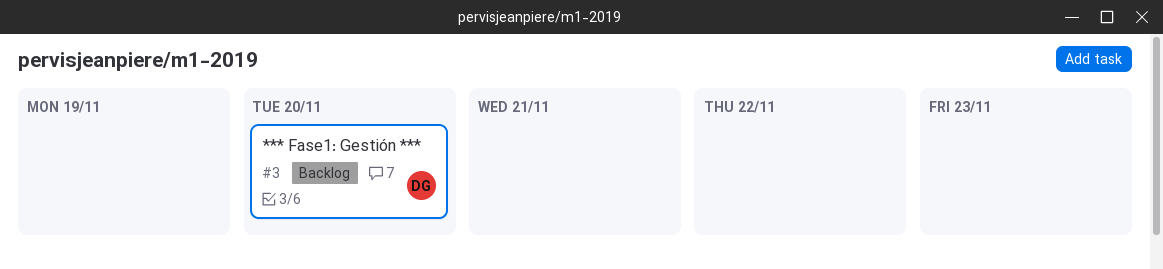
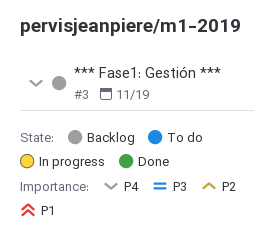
#3, due: Nov 20 -> Nov 19

